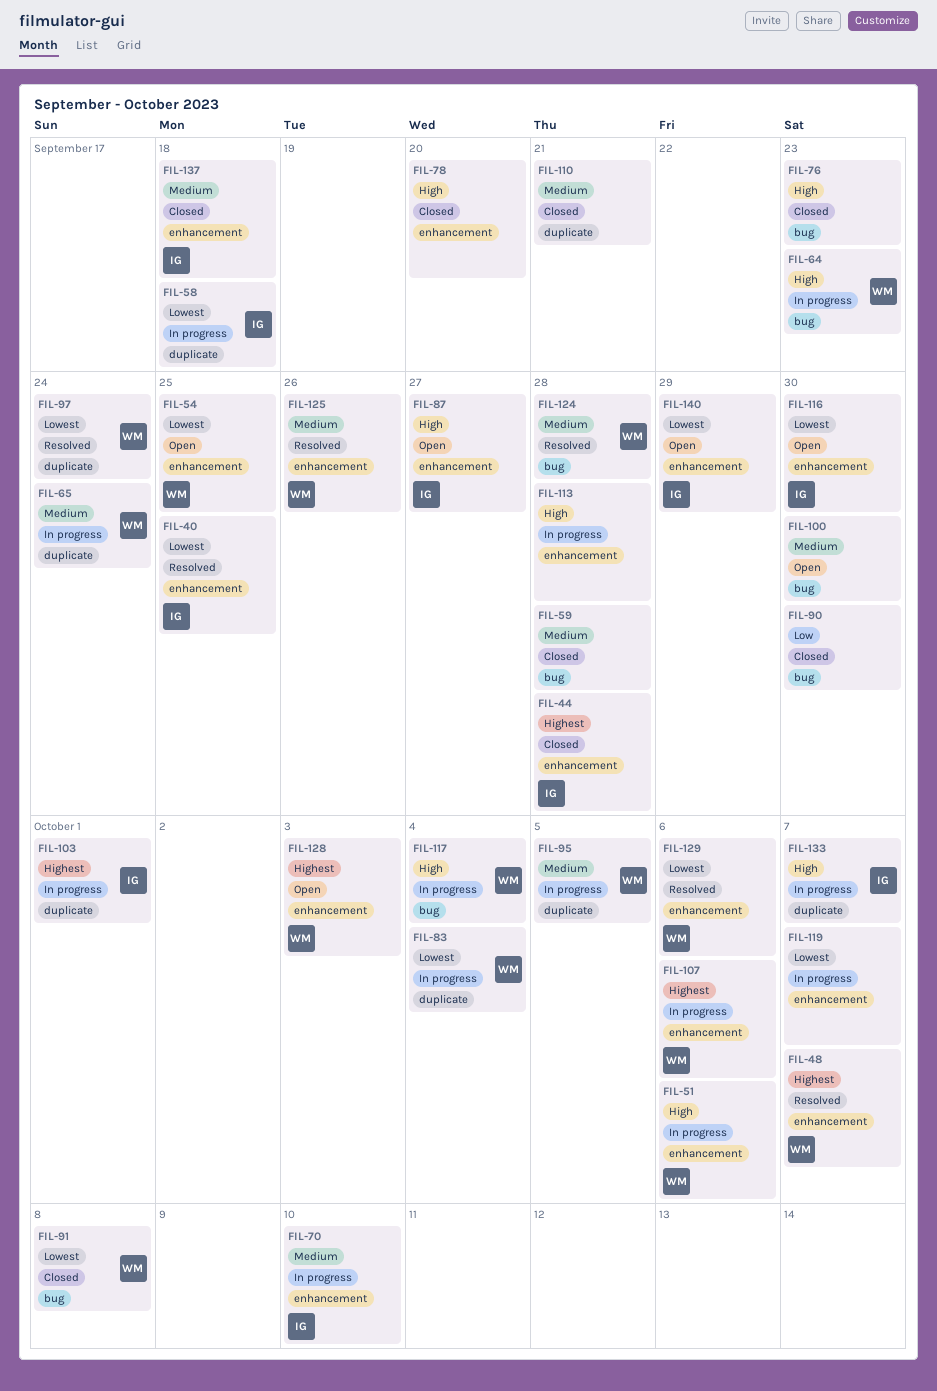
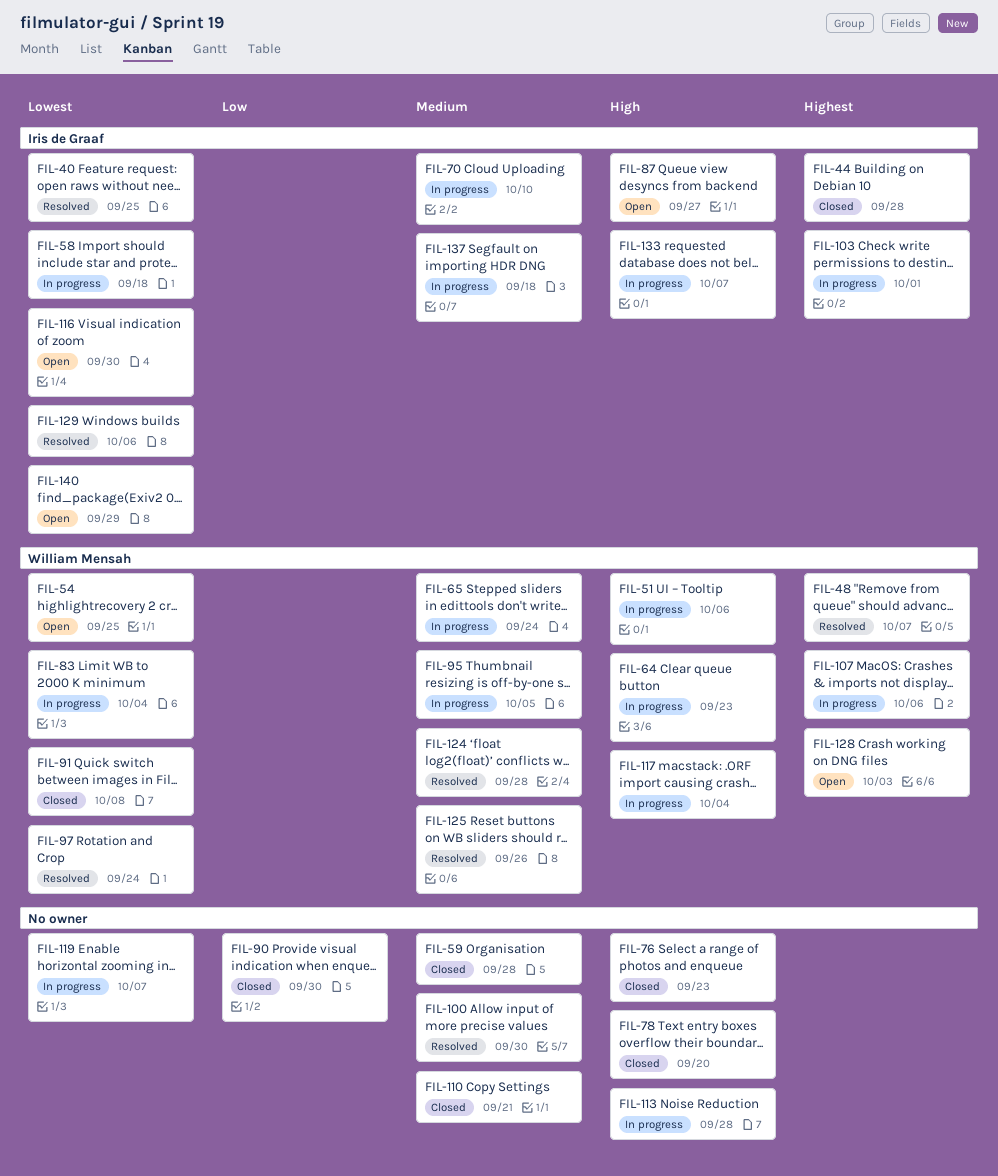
FIL-100, status: Open -> Resolved
FIL-129, owner: William Mensah -> Iris de Graaf
FIL-137, status: Closed -> In progress

